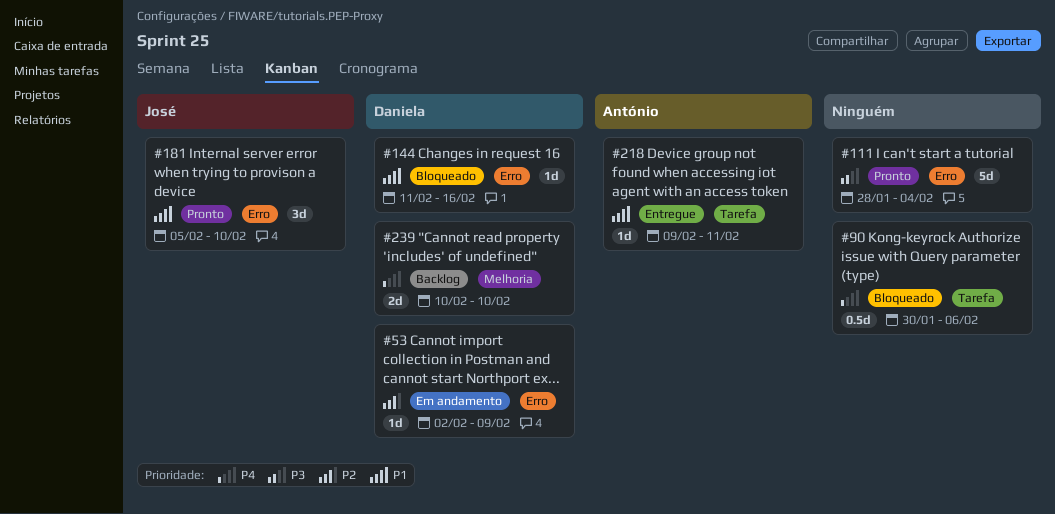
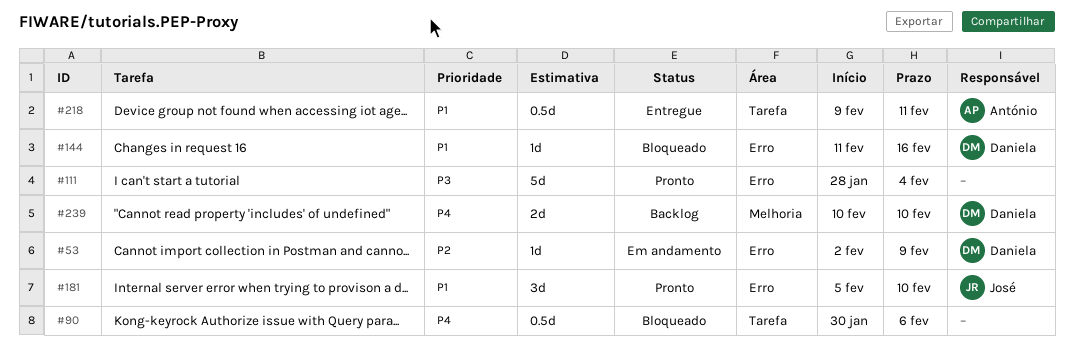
#218, estimate: 1d -> 0.5d

